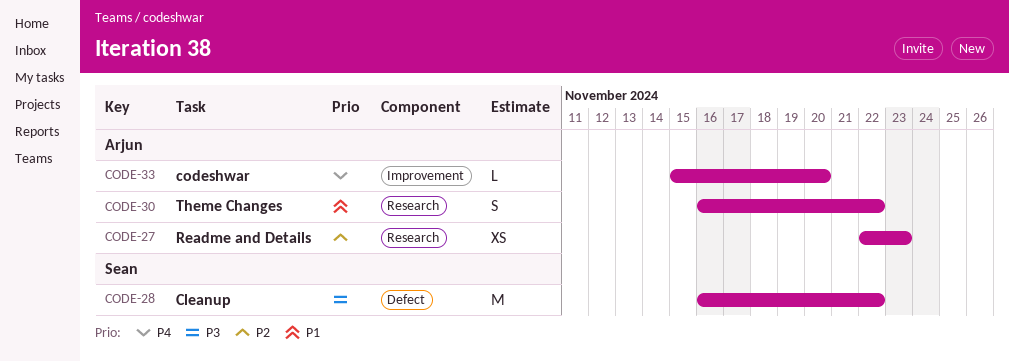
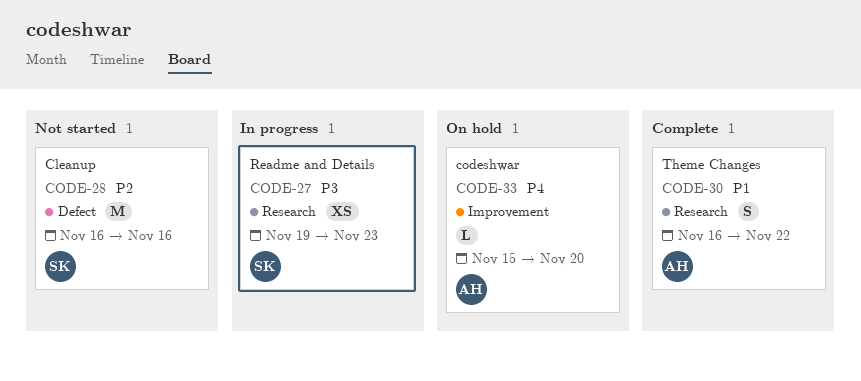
CODE-27, owner: Arjun -> Sean
CODE-27, priority: P2 -> P3
CODE-27, start: Nov 22 -> Nov 19
CODE-28, priority: P3 -> P2
CODE-28, due: Nov 22 -> Nov 16

